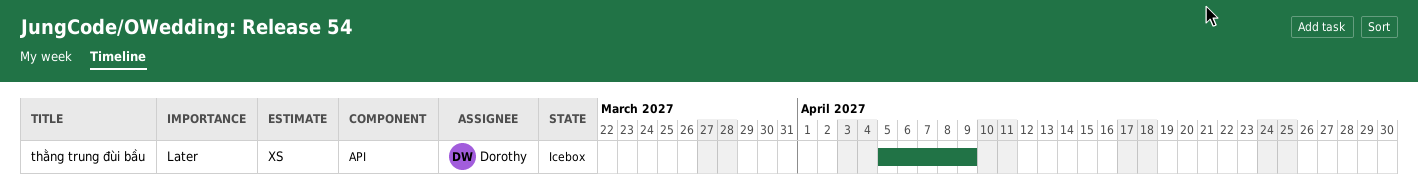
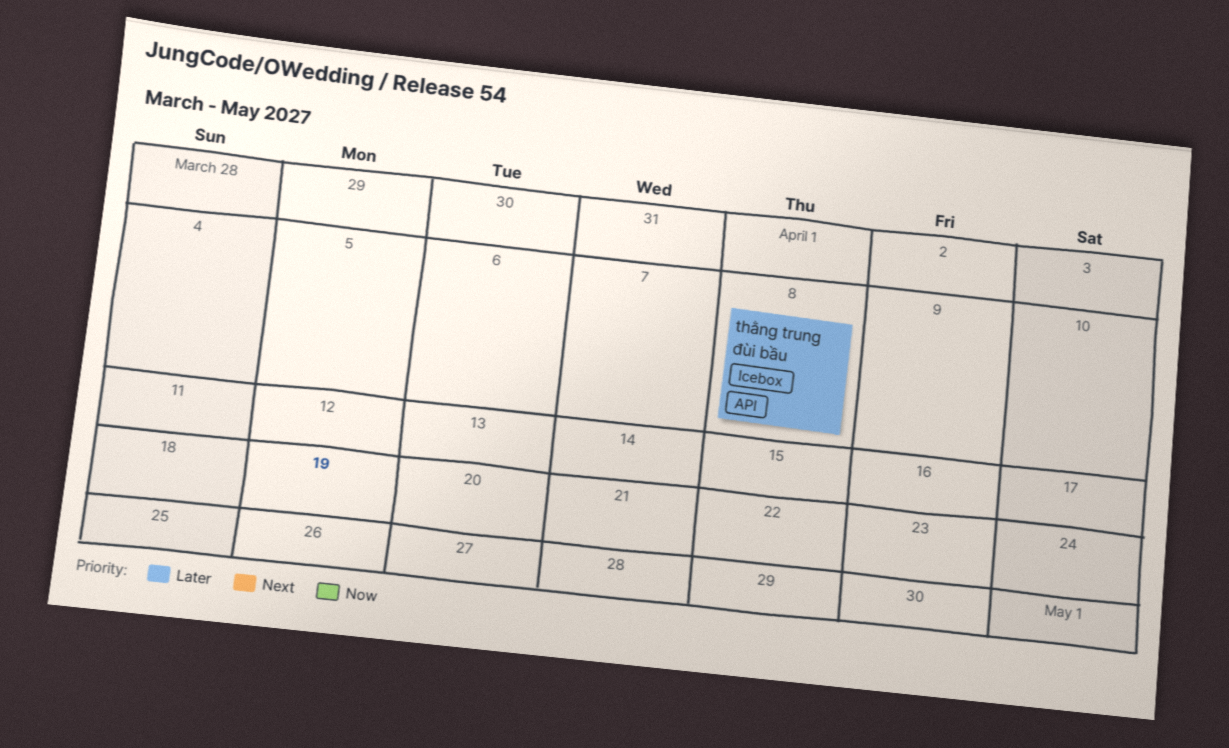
thằng trung đùi bầu, due: Apr 9 -> Apr 8

